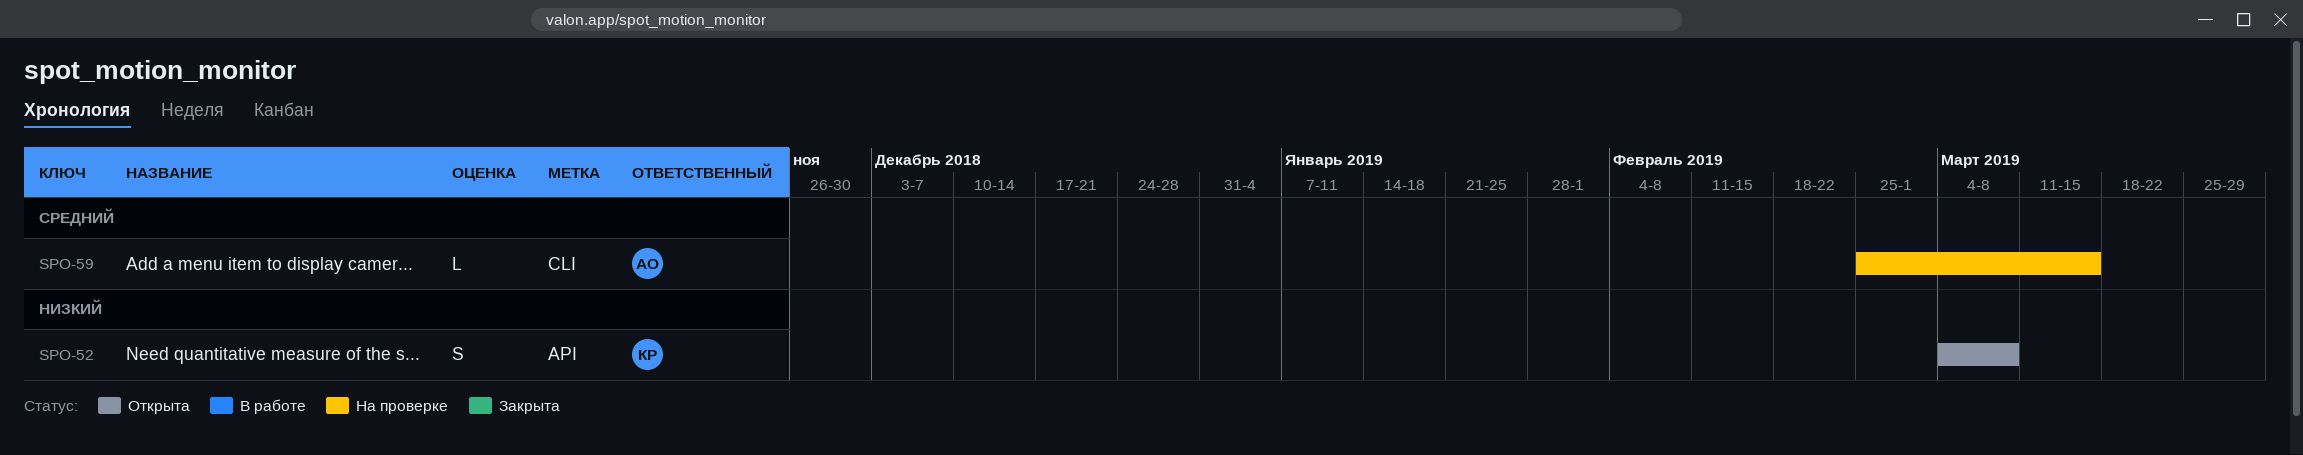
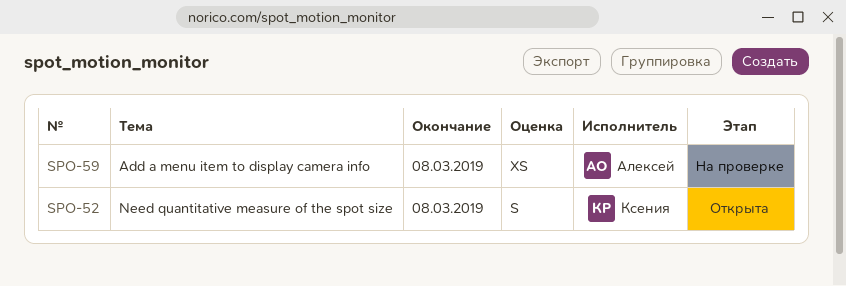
SPO-59, estimate: L -> XS
SPO-59, due: Mar 15 -> Mar 8

